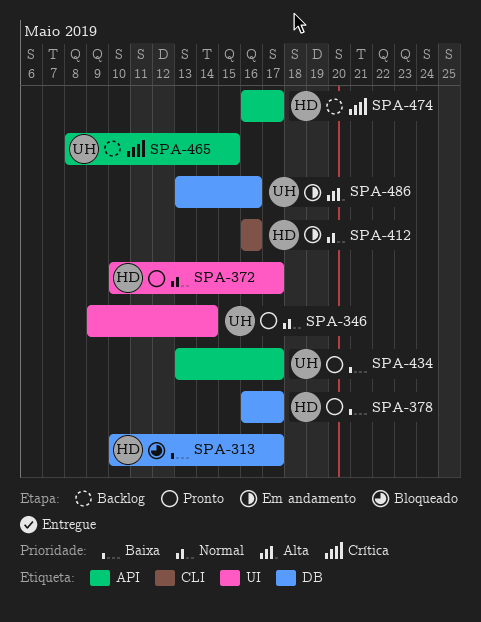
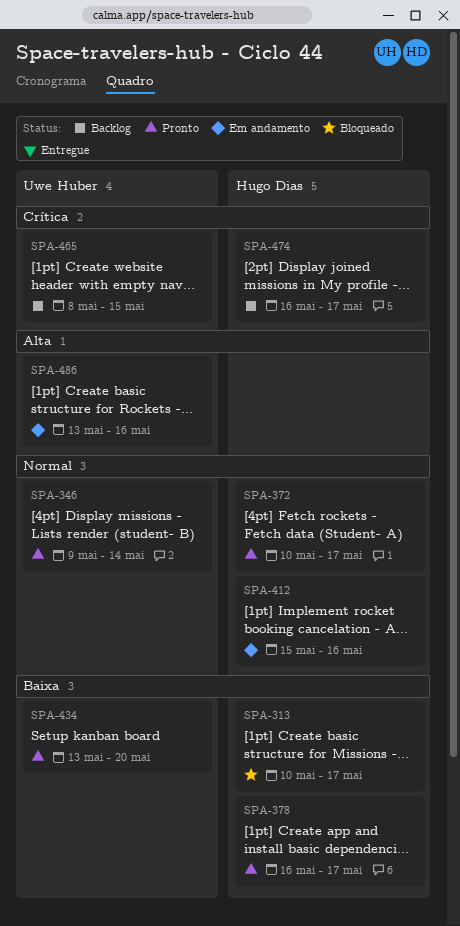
SPA-412, start: May 16 -> May 15
SPA-434, due: May 17 -> May 20

